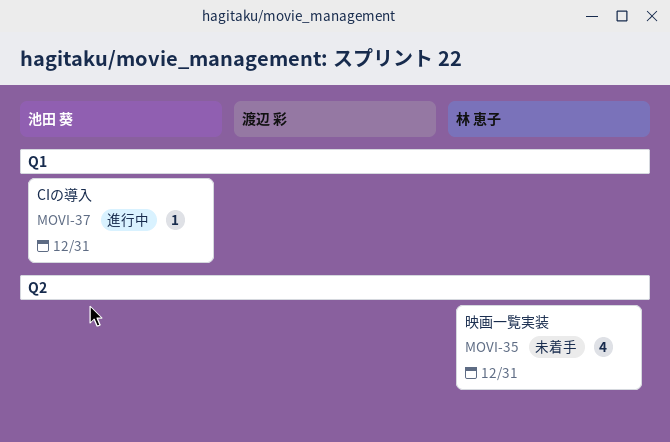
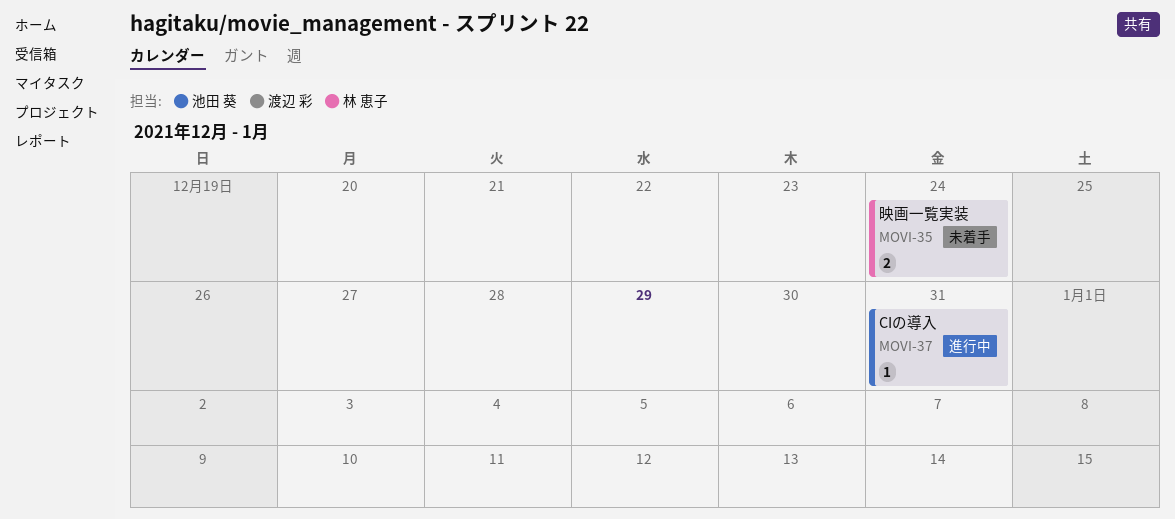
MOVI-35, estimate: 4 -> 2
MOVI-35, due: Dec 31 -> Dec 24

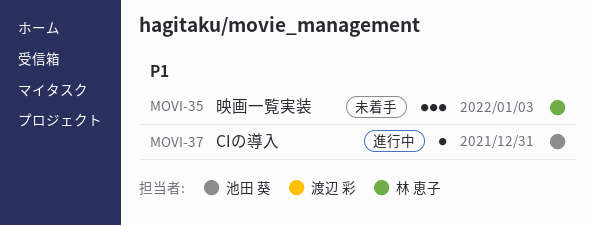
MOVI-35, estimate: 2 -> 3
MOVI-35, due: Dec 24 -> Jan 3

